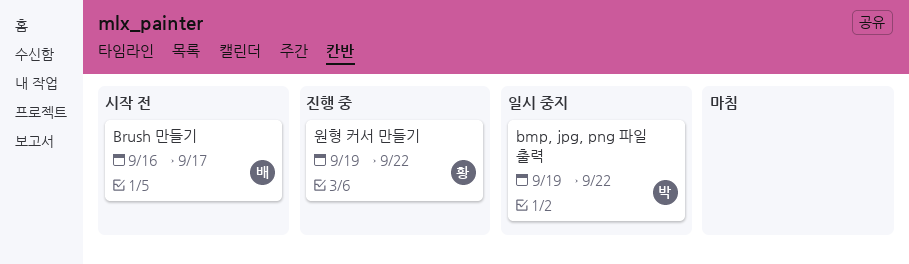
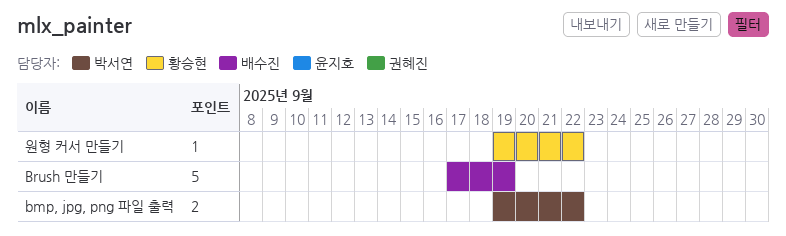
Brush 만들기, start: Sep 16 -> Sep 17
Brush 만들기, due: Sep 17 -> Sep 19

